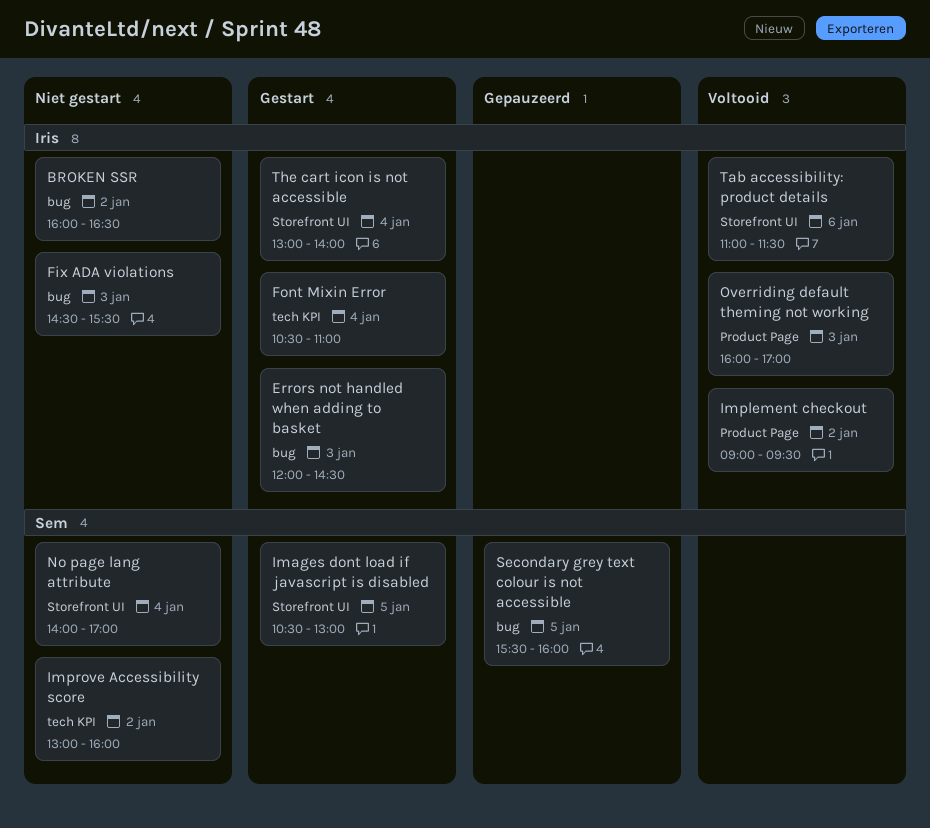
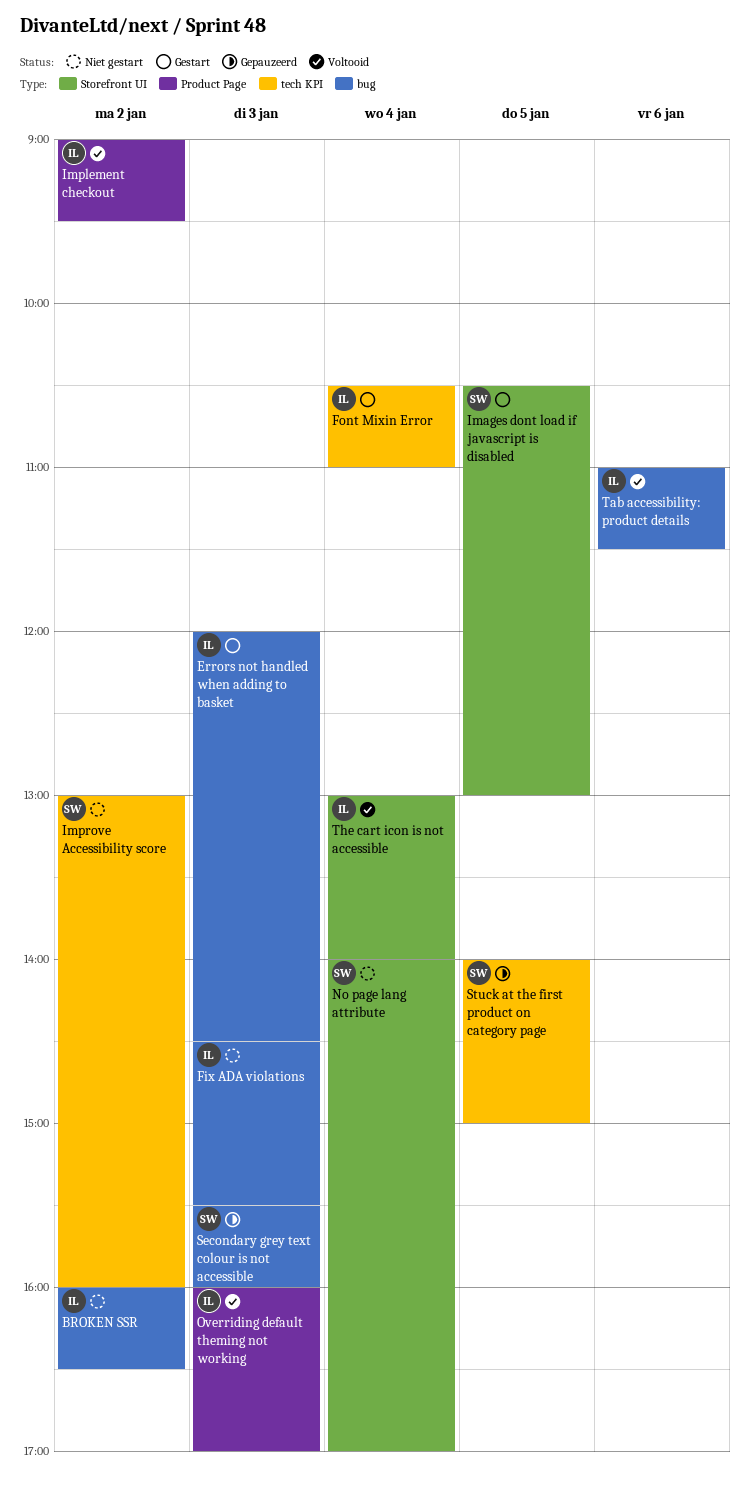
Secondary grey text colour is not accessible, day: Jan 5 -> Jan 3
Stuck at the first product on category page: none -> present
Tab accessibility: product details, label: Storefront UI -> bug
The cart icon is not accessible, status: Gestart -> Voltooid

